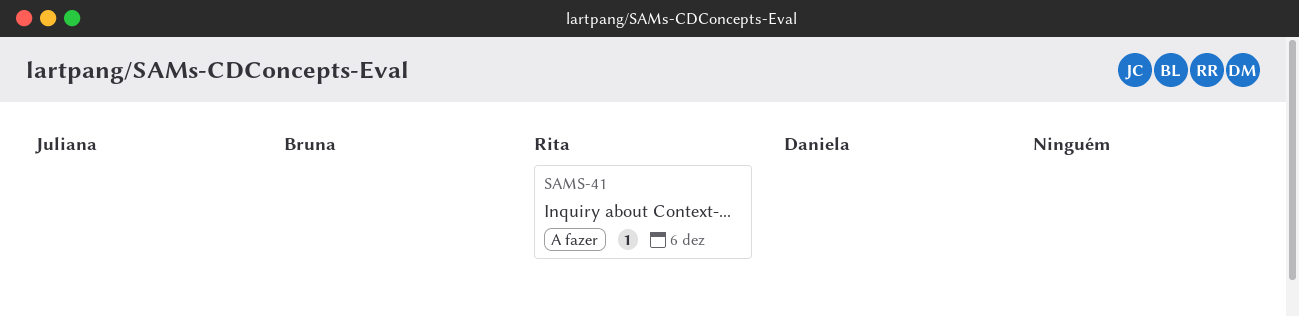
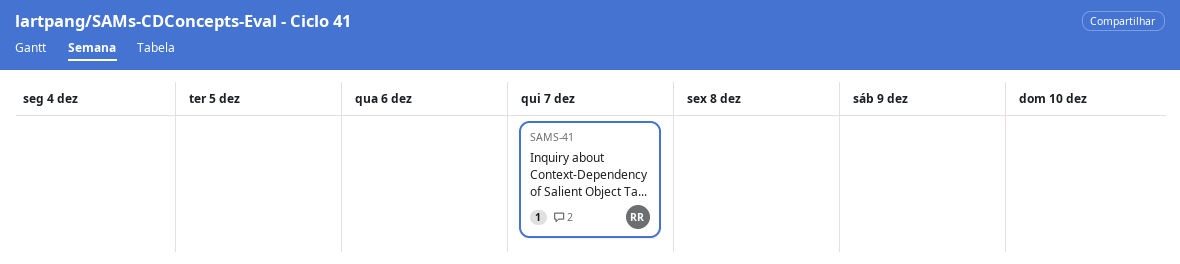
SAMS-41, due: Dec 6 -> Dec 7

